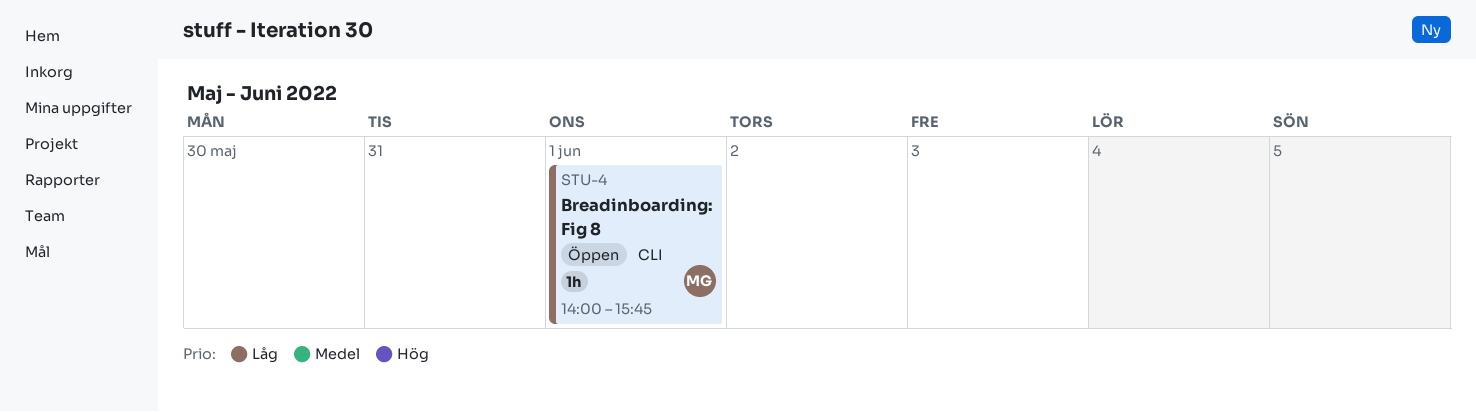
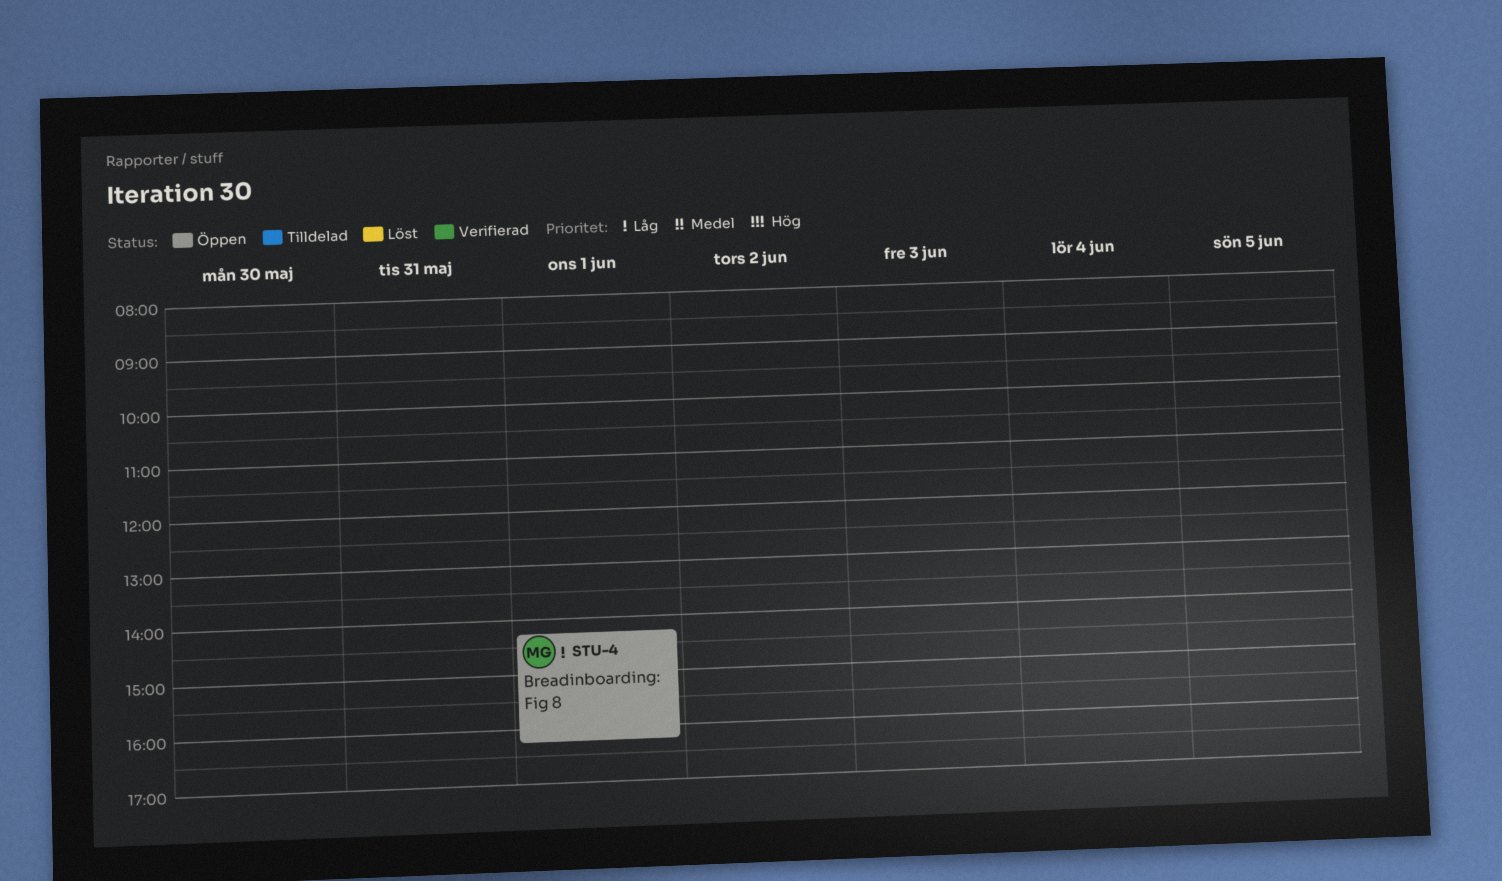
STU-4, begins: 14:00 -> 14:15
STU-4, ends: 15:45 -> 16:15

